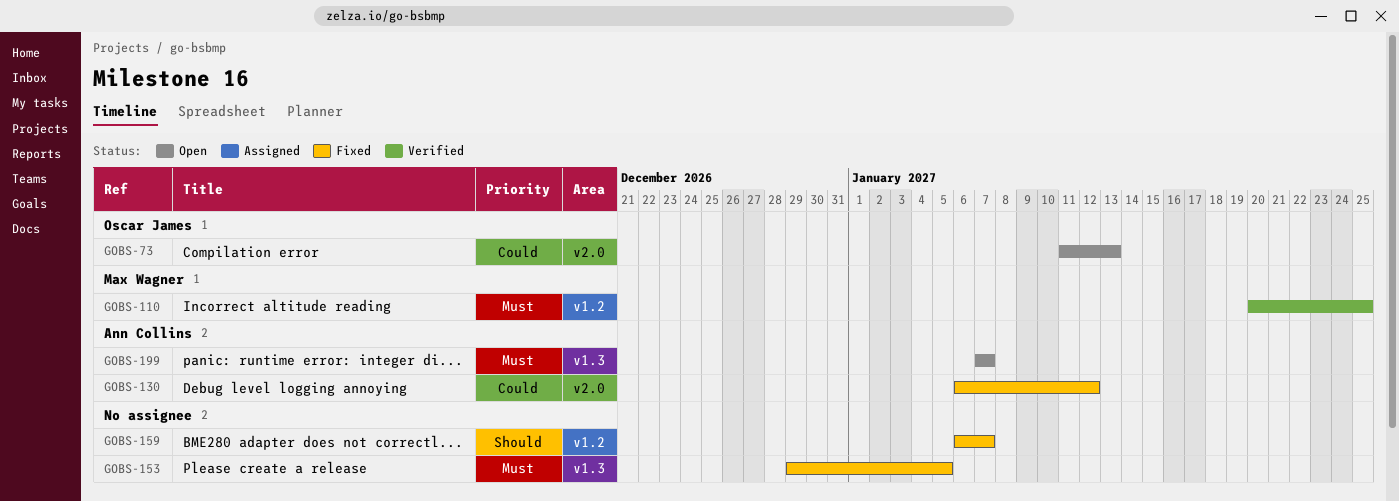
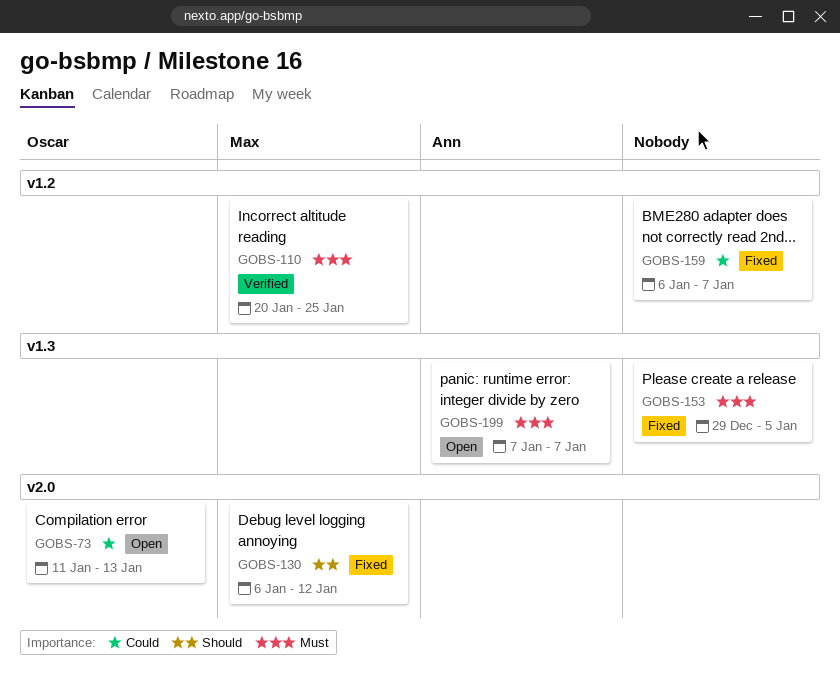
GOBS-130, owner: Ann Collins -> Max Wagner
GOBS-130, priority: Could -> Should
GOBS-159, priority: Should -> Could

